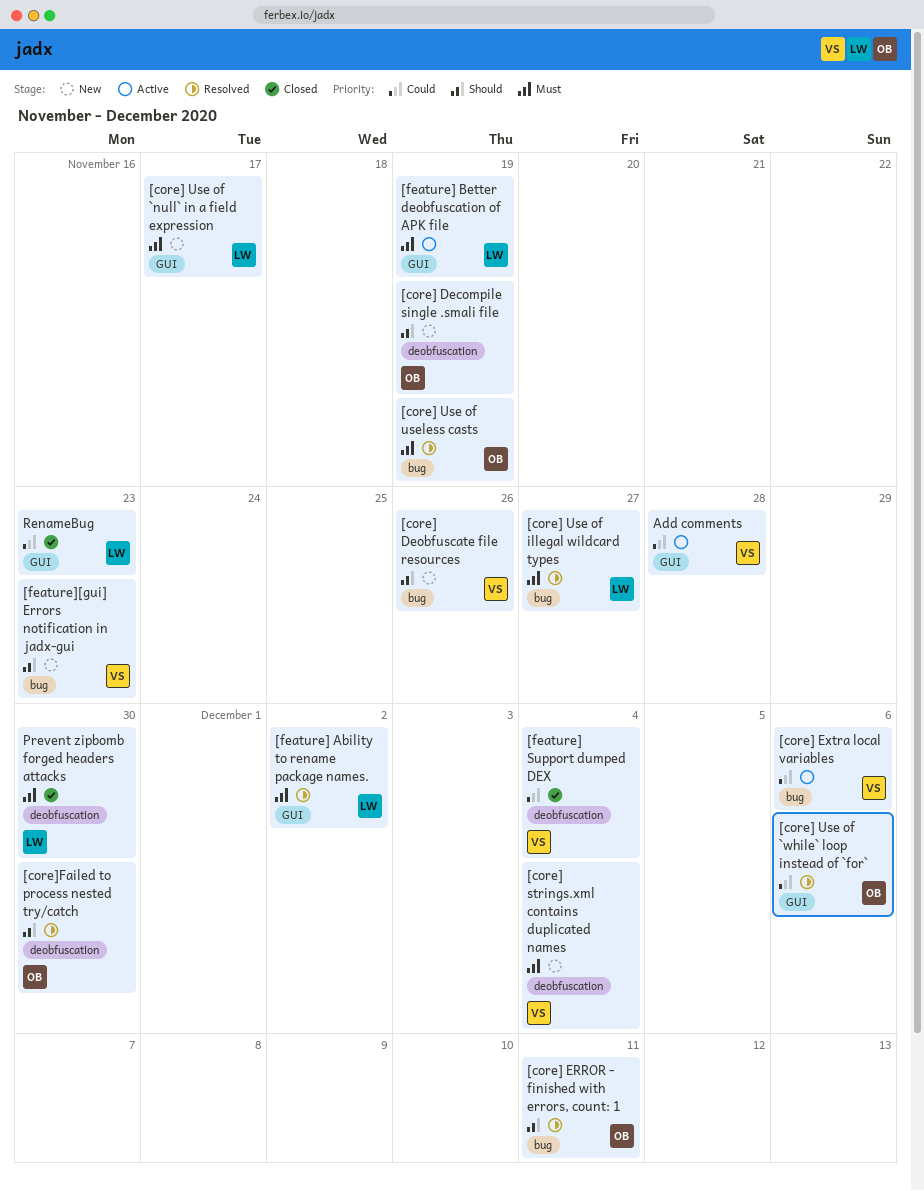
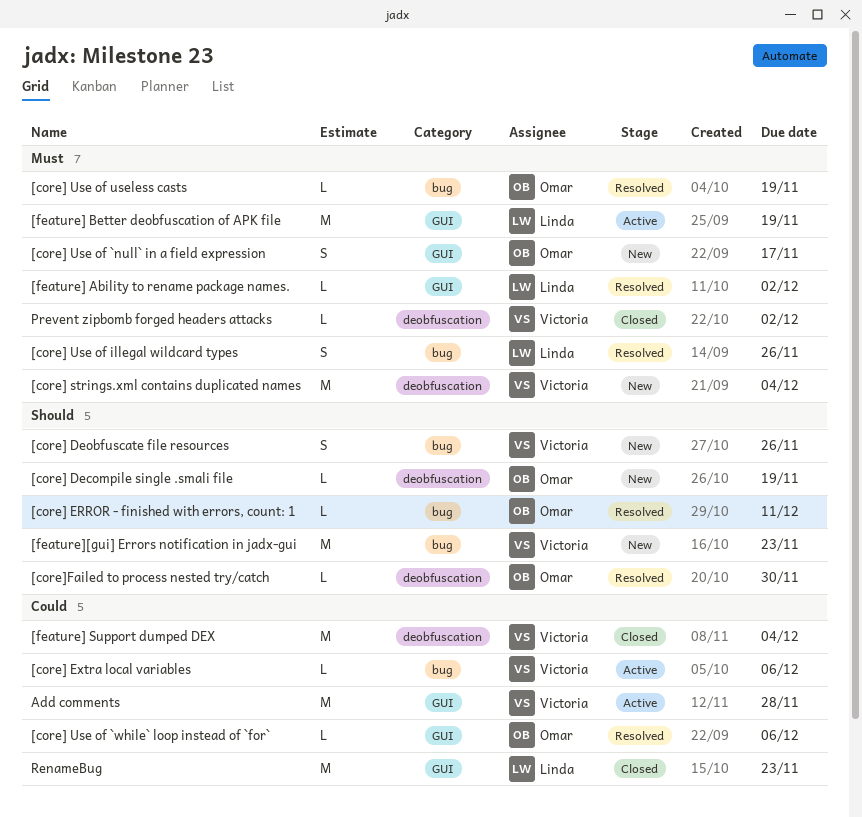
[core] Use of `null` in a field expression, owner: Linda -> Omar
[core] Use of illegal wildcard types, due: Nov 27 -> Nov 26
Prevent zipbomb forged headers attacks, owner: Linda -> Victoria
Prevent zipbomb forged headers attacks, due: Nov 30 -> Dec 2

